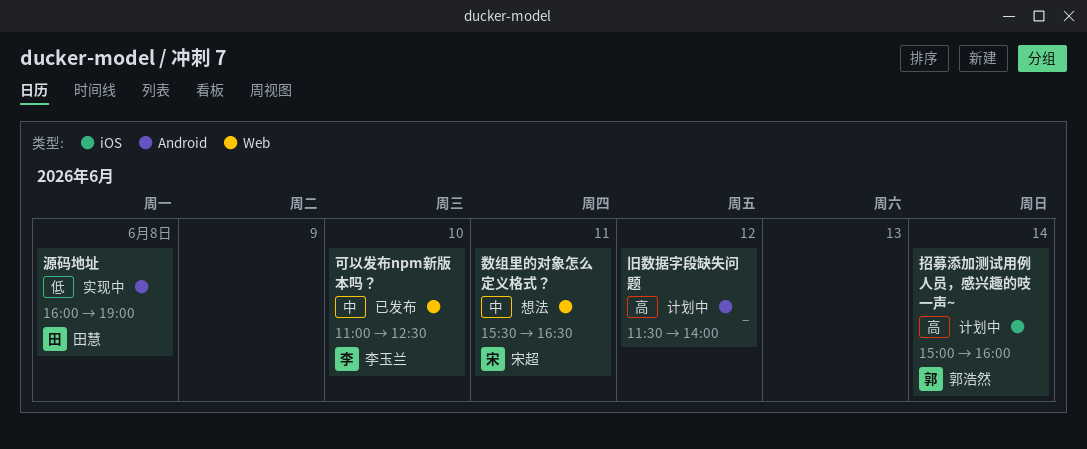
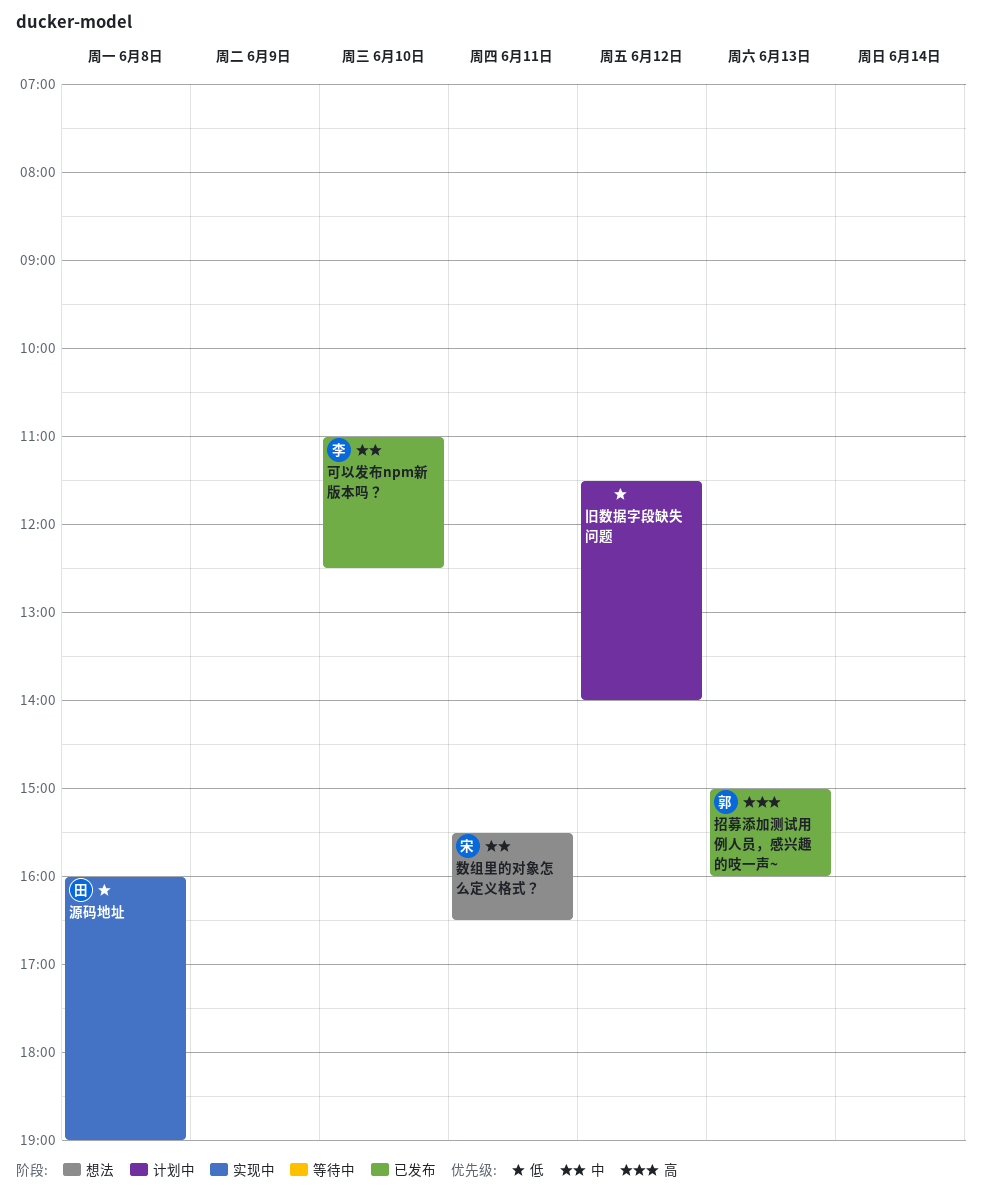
招募添加测试用例人员，感兴趣的吱一声~, status: 计划中 -> 已发布
招募添加测试用例人员，感兴趣的吱一声~, day: Jun 14 -> Jun 13
旧数据字段缺失问题, priority: 高 -> 低

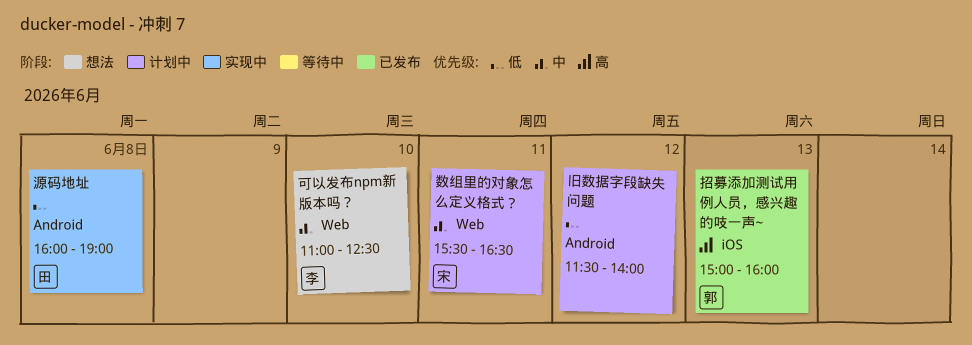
可以发布npm新版本吗？, status: 已发布 -> 想法
数组里的对象怎么定义格式？, status: 想法 -> 计划中

